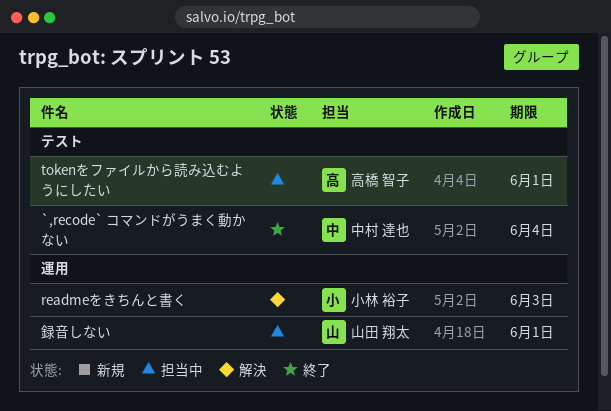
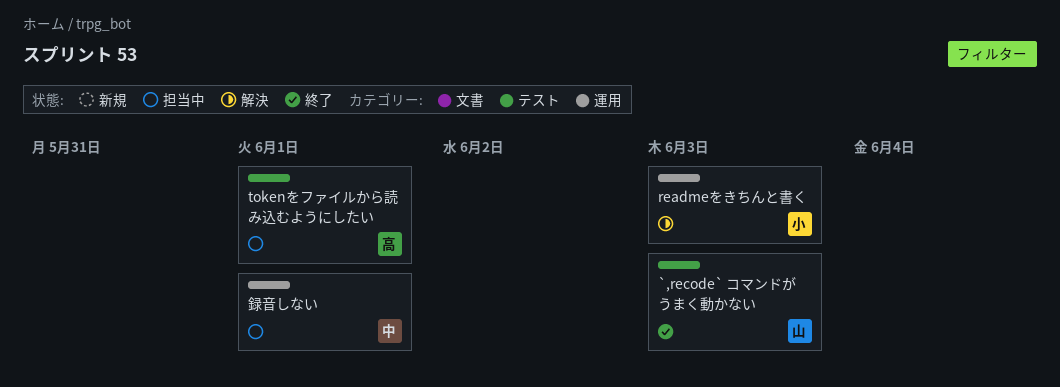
`,recode` コマンドがうまく動かない, owner: 中村 達也 -> 山田 翔太
`,recode` コマンドがうまく動かない, due: Jun 4 -> Jun 3
録音しない, owner: 山田 翔太 -> 中村 達也

